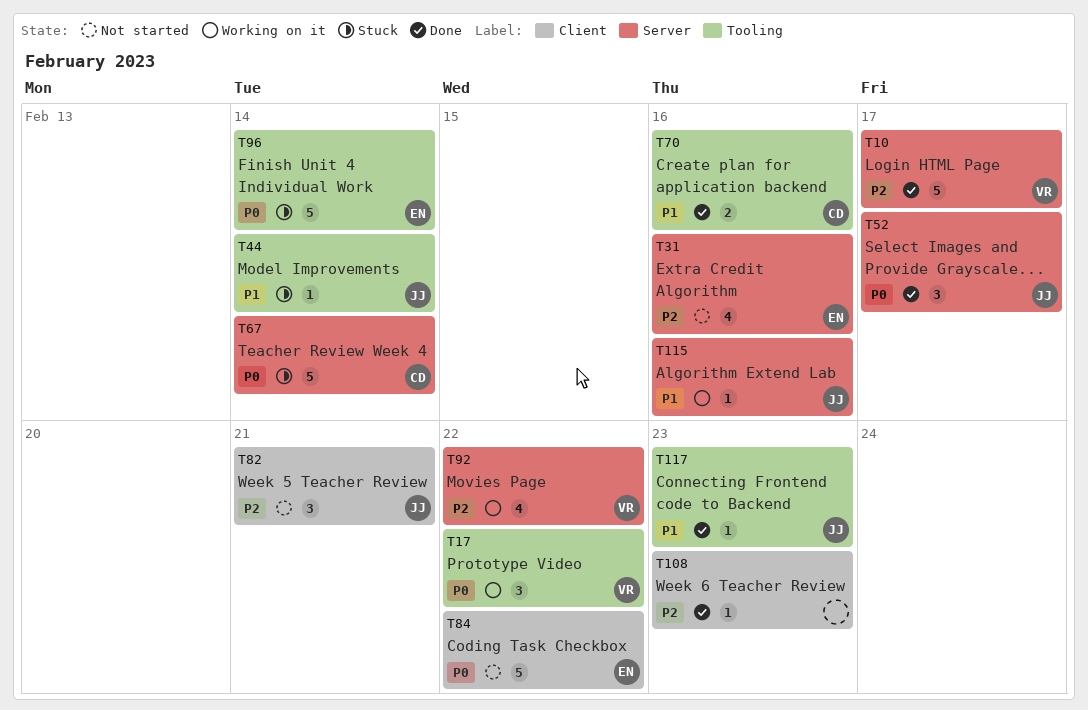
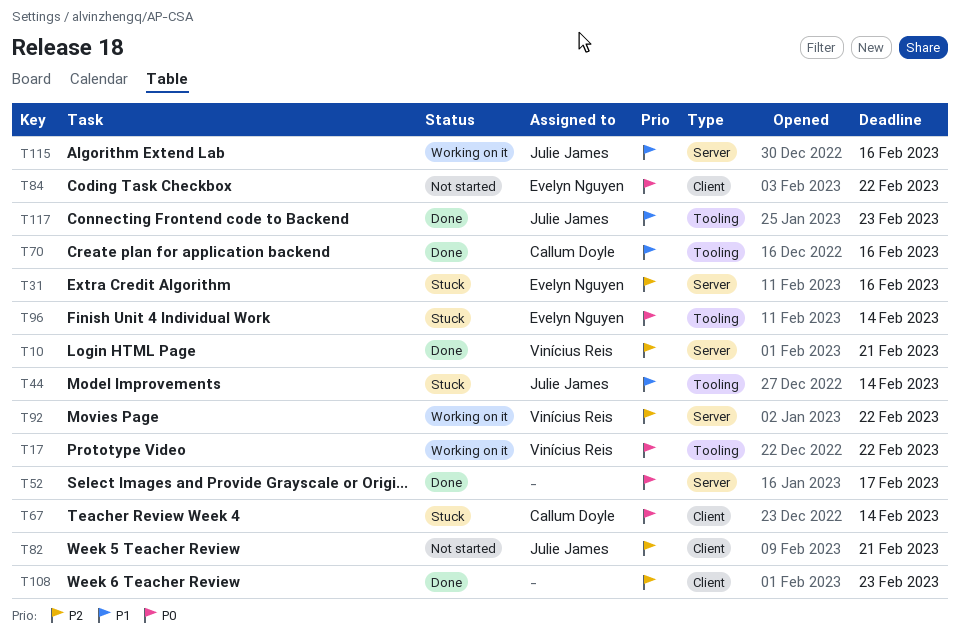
T10, due: Feb 17 -> Feb 21
T31, status: Not started -> Stuck
T52, owner: Julie James -> none
T67, label: Server -> Client

